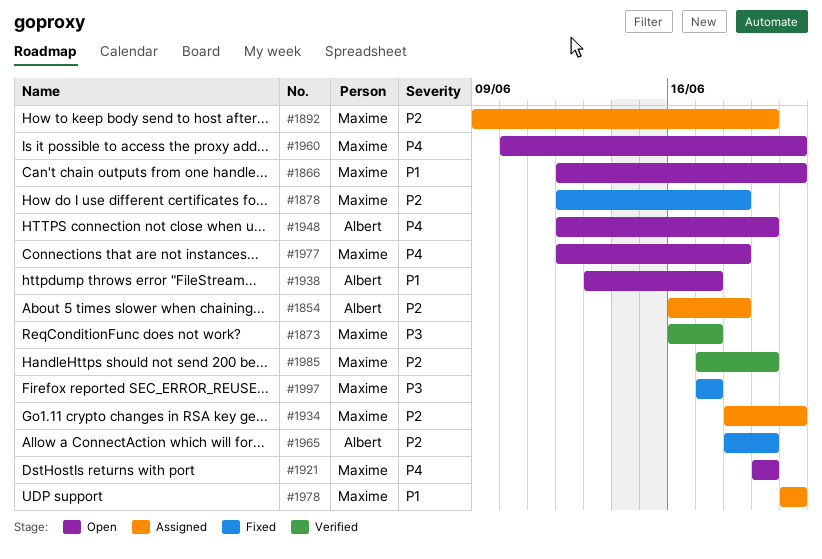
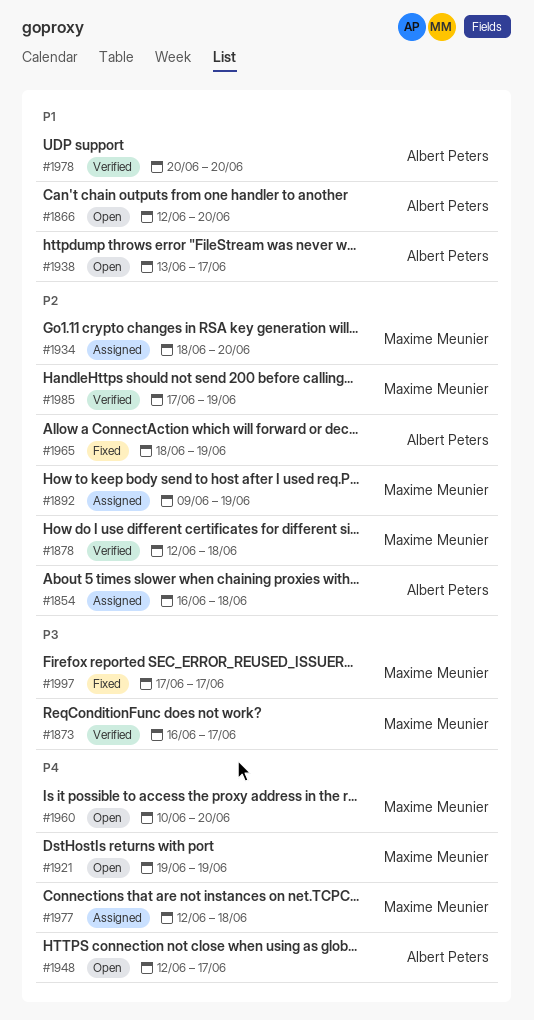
#1866, owner: Maxime Meunier -> Albert Peters
#1878, status: Fixed -> Verified
#1948, due: Jun 19 -> Jun 17
#1977, status: Open -> Assigned
#1978, status: Assigned -> Verified
#1978, owner: Maxime Meunier -> Albert Peters

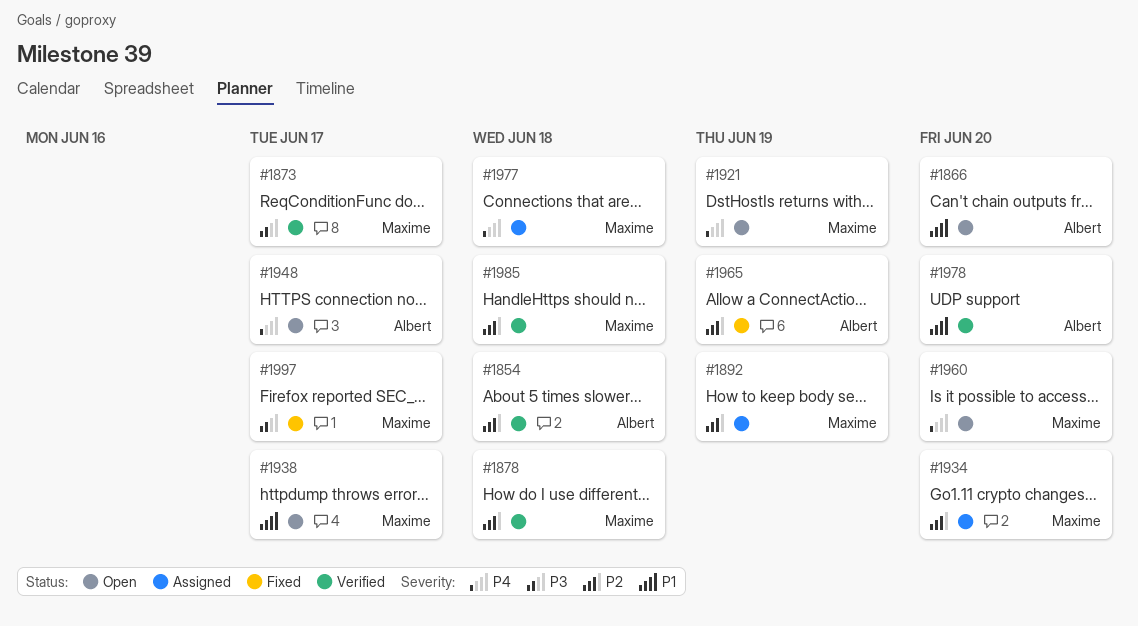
#1854, status: Assigned -> Verified
#1938, owner: Albert Peters -> Maxime Meunier
#1985, due: Jun 19 -> Jun 18

